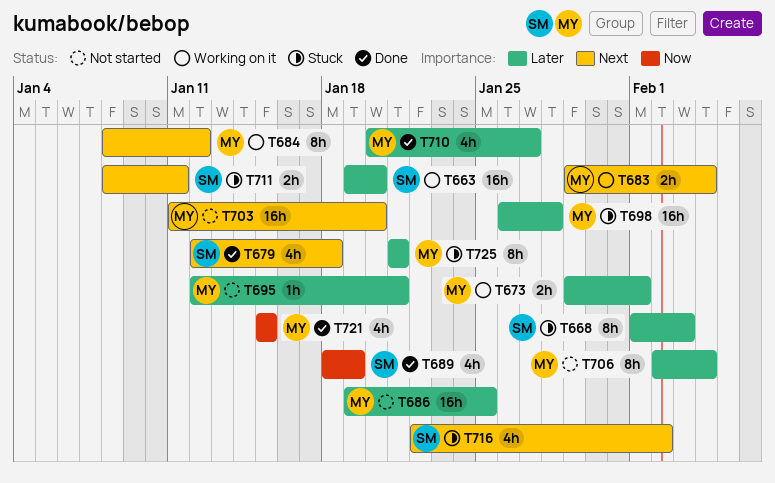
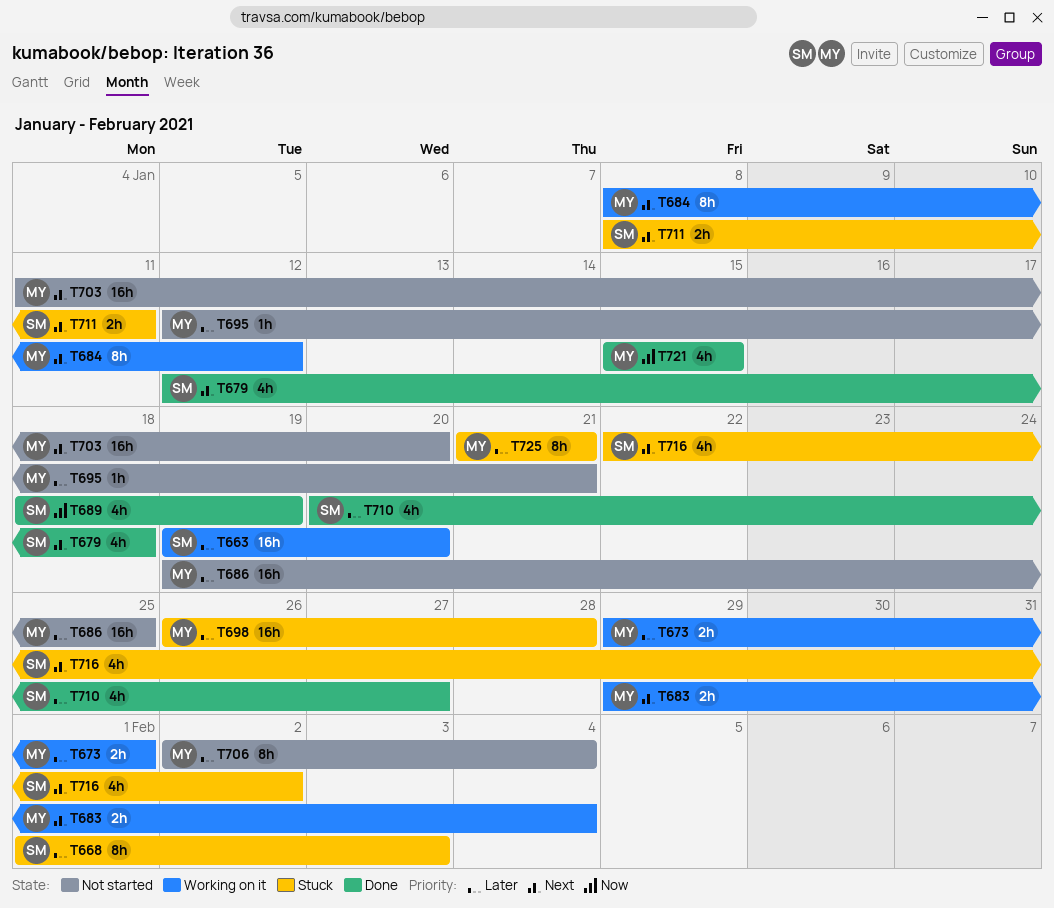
T710, owner: MY -> SM

